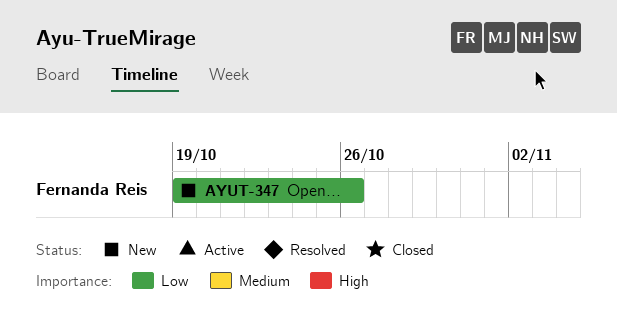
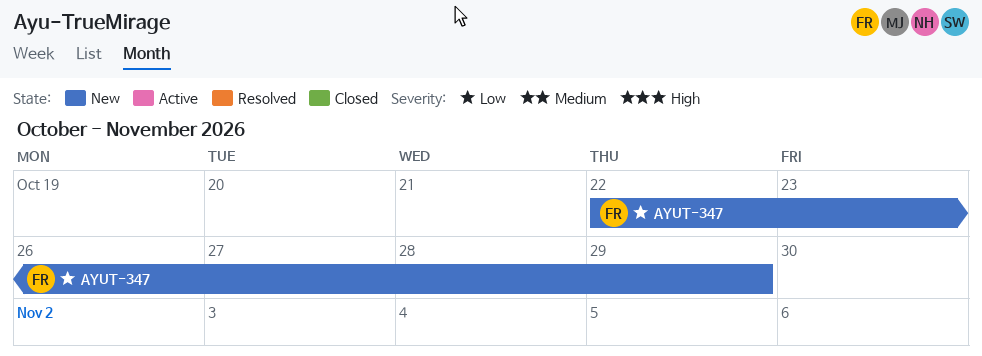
AYUT-347, start: Oct 19 -> Oct 22
AYUT-347, due: Oct 26 -> Oct 29

